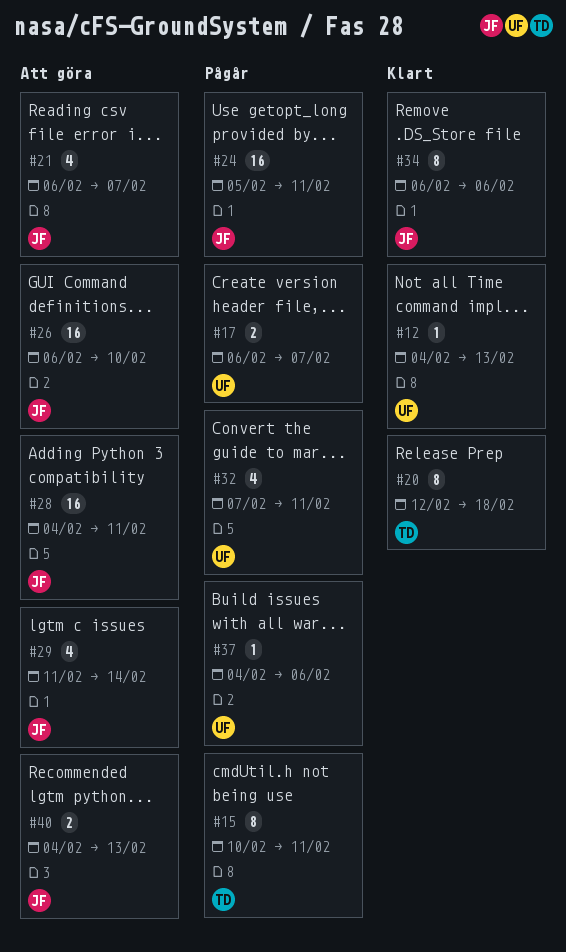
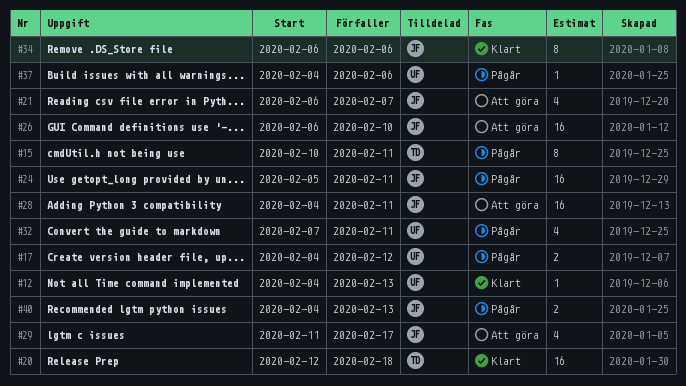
#17, start: Feb 6 -> Feb 4
#17, due: Feb 7 -> Feb 12
#20, estimate: 8 -> 16
#29, due: Feb 14 -> Feb 17
#40, status: Att göra -> Pågår

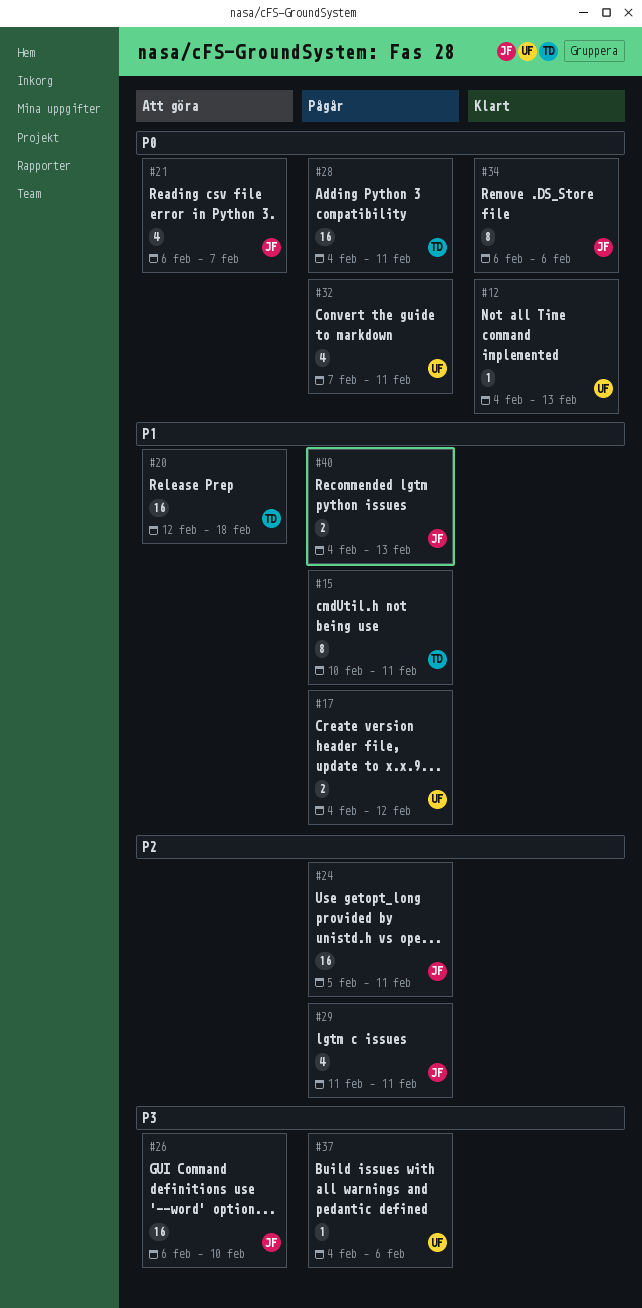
#20, status: Klart -> Att göra
#28, status: Att göra -> Pågår
#28, owner: JF -> TD
#29, status: Att göra -> Pågår
#29, due: Feb 17 -> Feb 11

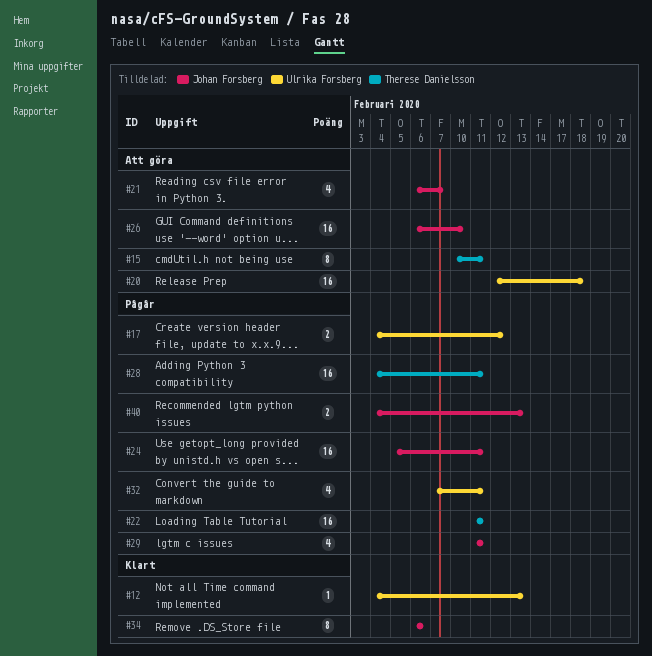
#15, status: Pågår -> Att göra
#20, owner: Therese Danielsson -> Ulrika Forsberg
#22: none -> present
#37: present -> none

